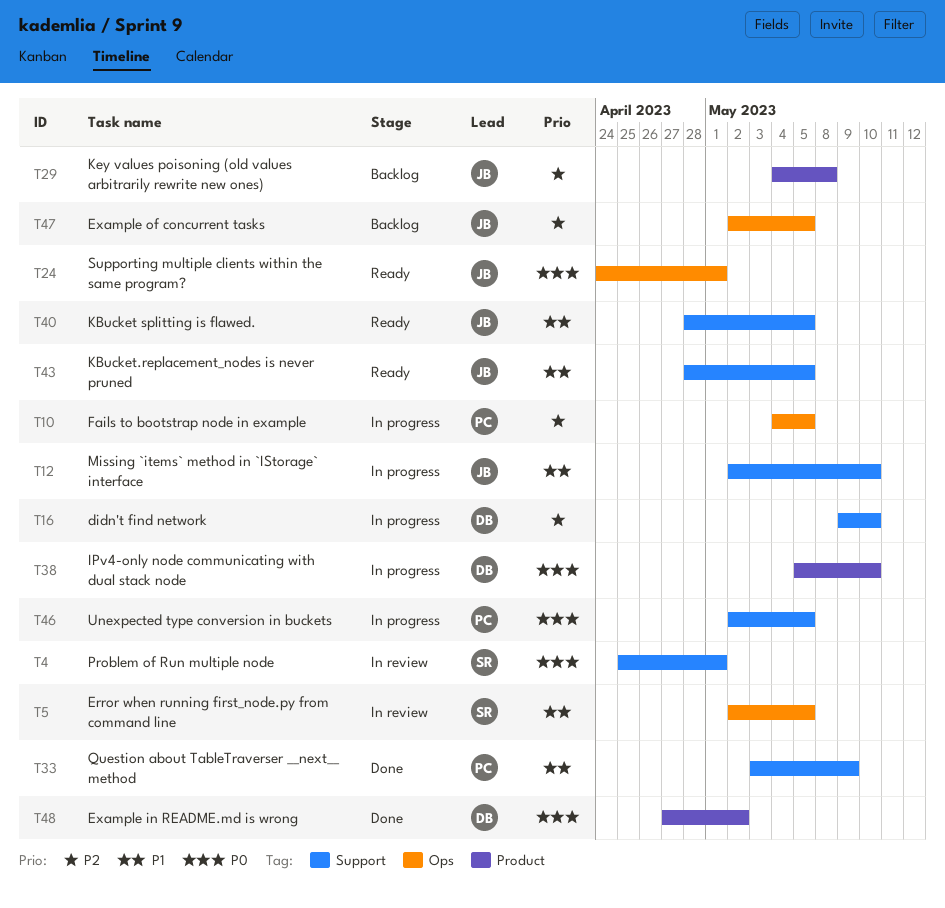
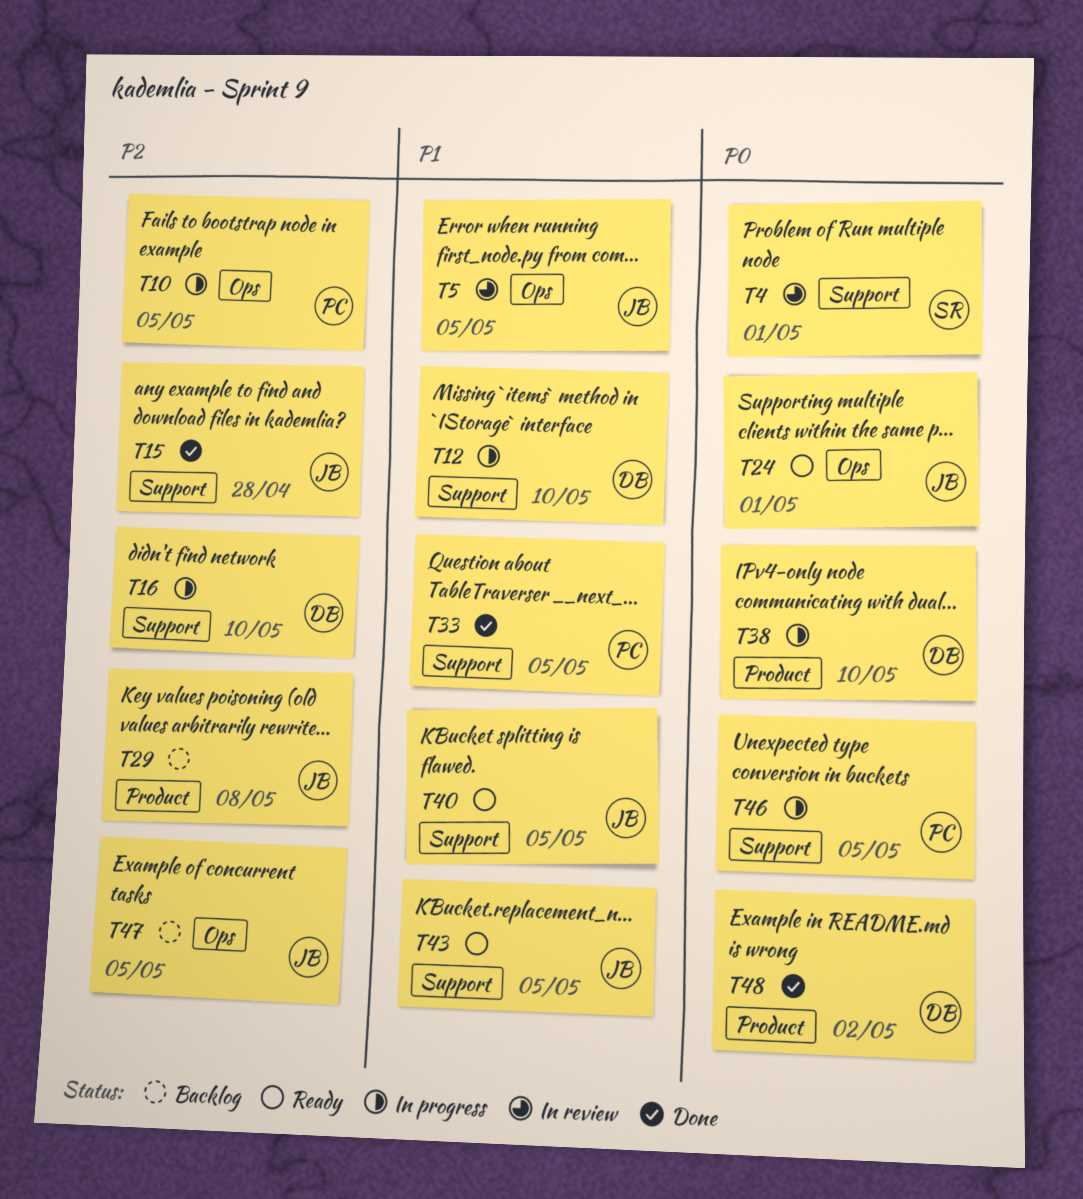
T5, owner: SR -> JB
T12, owner: JB -> DB
T15: none -> present
T33, due: May 9 -> May 5

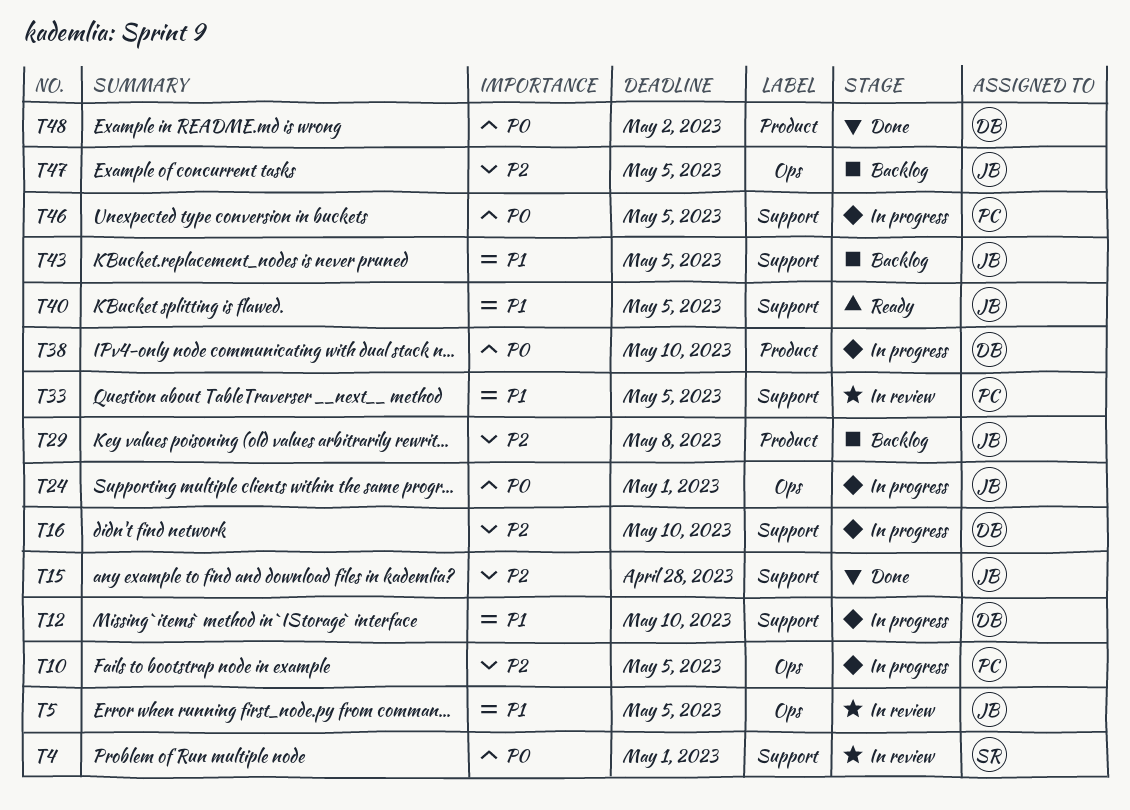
T24, status: Ready -> In progress
T33, status: Done -> In review
T43, status: Ready -> Backlog

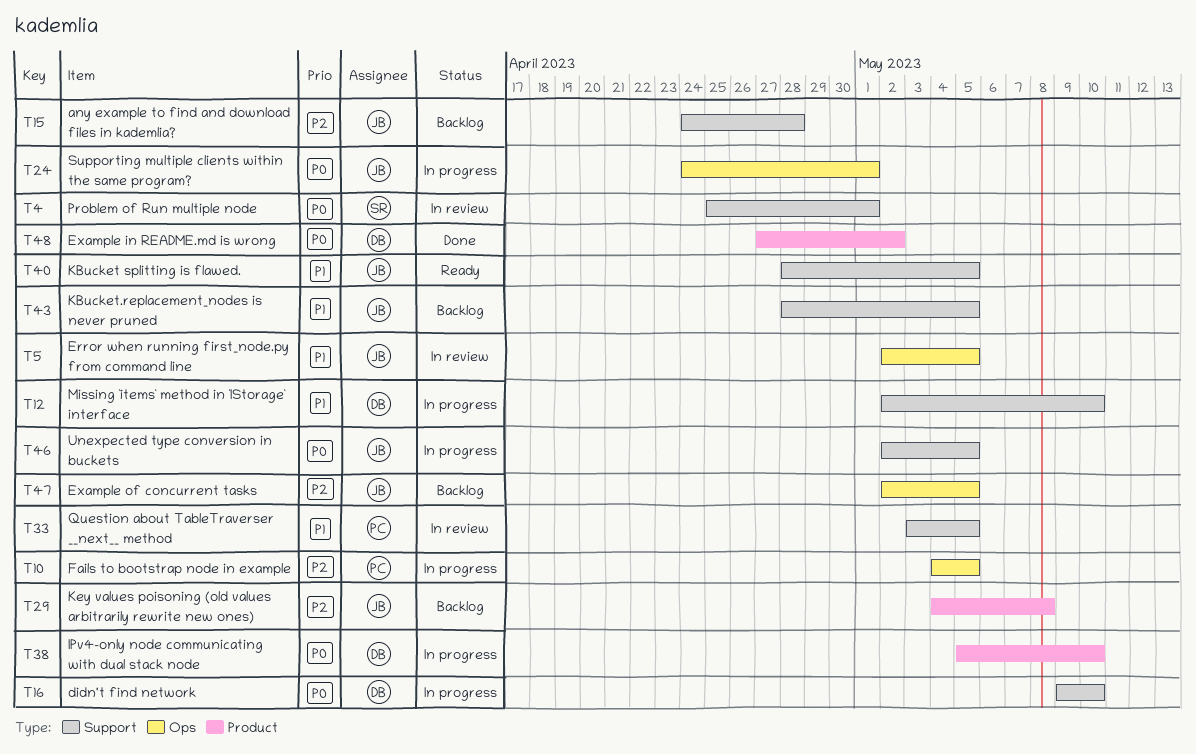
T15, status: Done -> Backlog
T16, priority: P2 -> P0
T46, owner: PC -> JB

